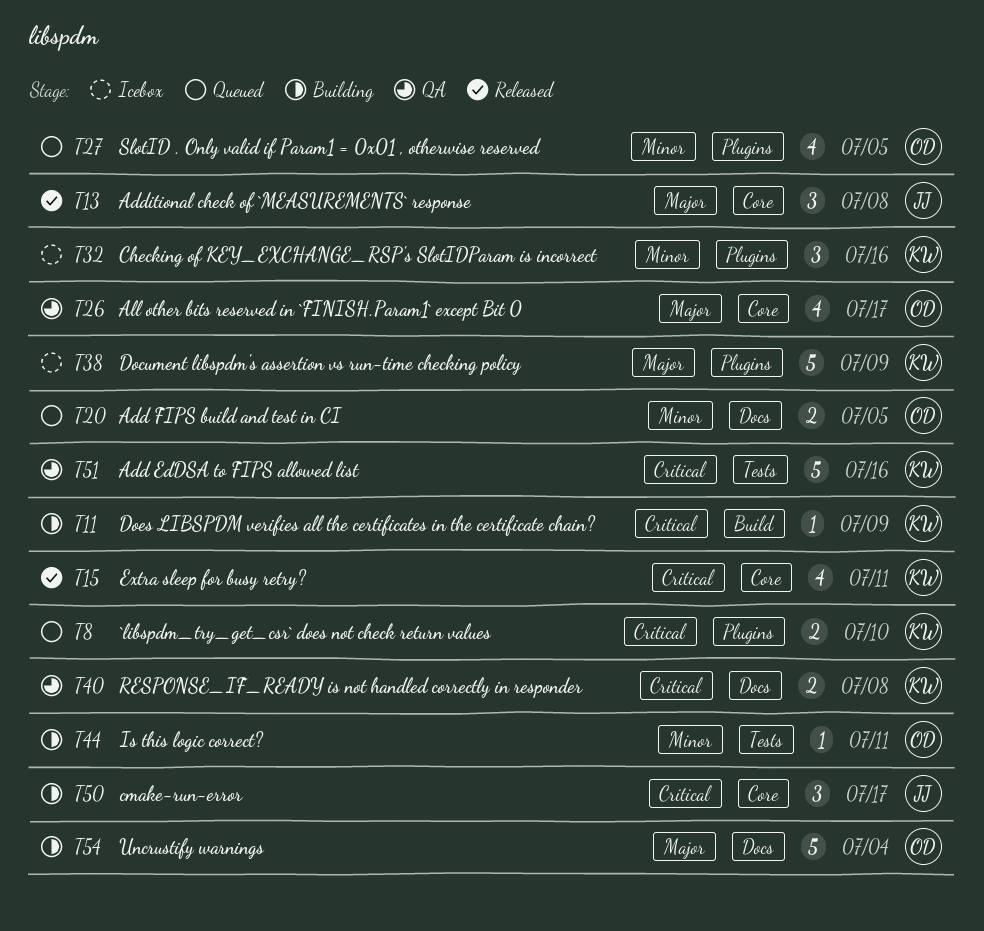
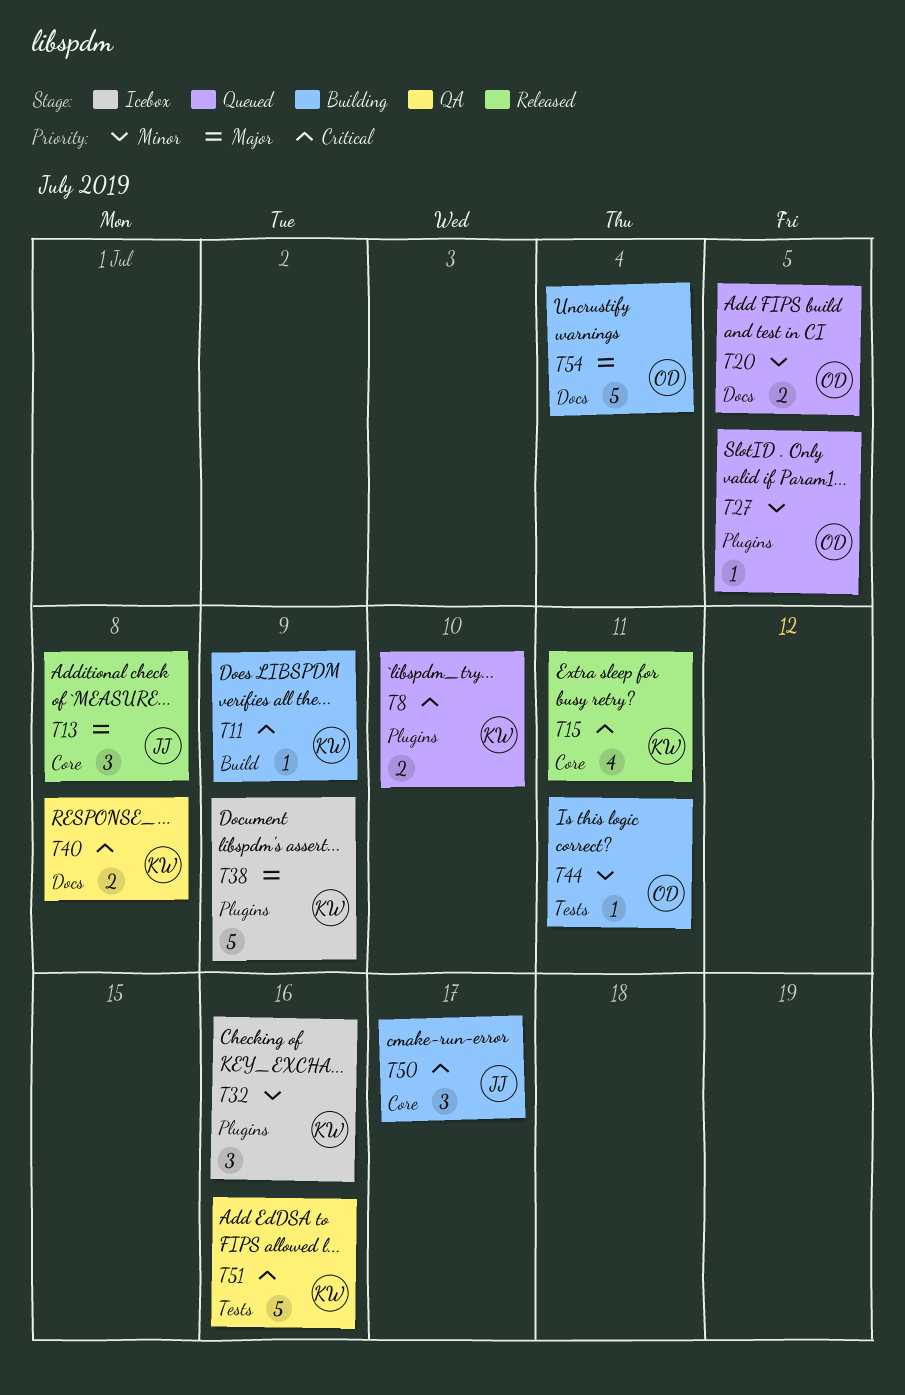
T26: present -> none
T27, estimate: 4 -> 1

